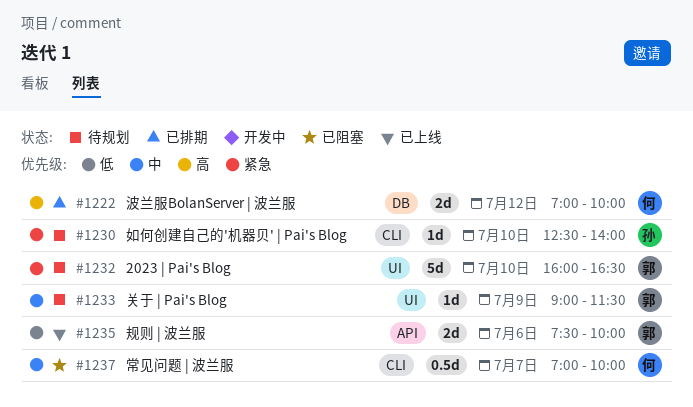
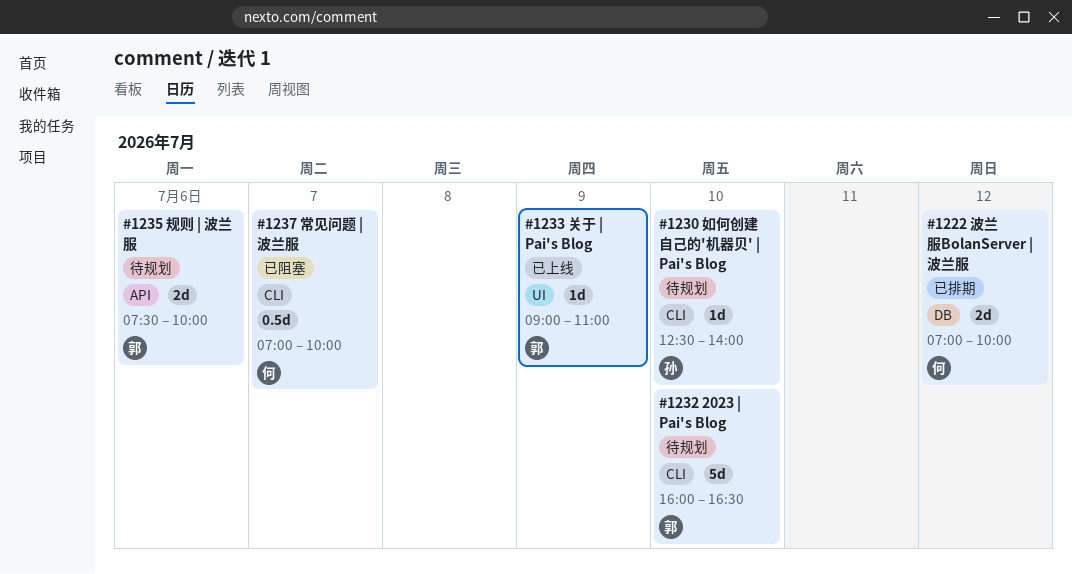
#1232, label: UI -> CLI
#1233, status: 待规划 -> 已上线
#1233, ends: 11:30 -> 11:00
#1235, status: 已上线 -> 待规划

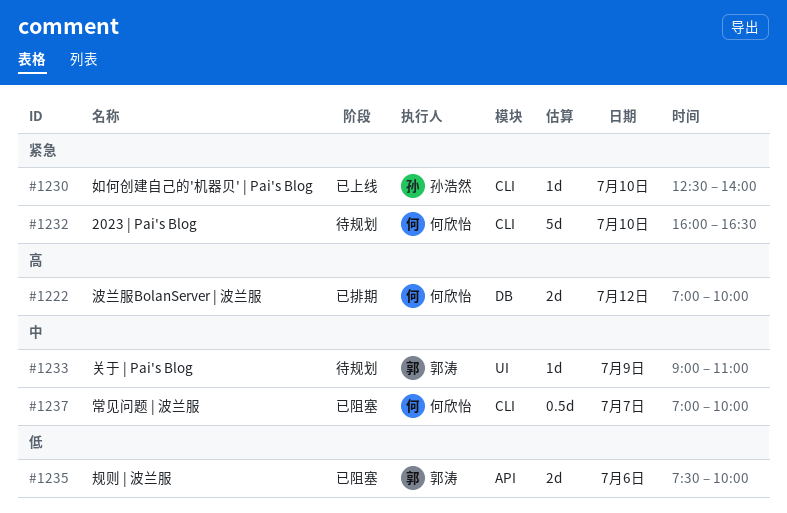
#1230, status: 待规划 -> 已上线
#1232, owner: 郭涛 -> 何欣怡
#1233, status: 已上线 -> 待规划
#1235, status: 待规划 -> 已阻塞

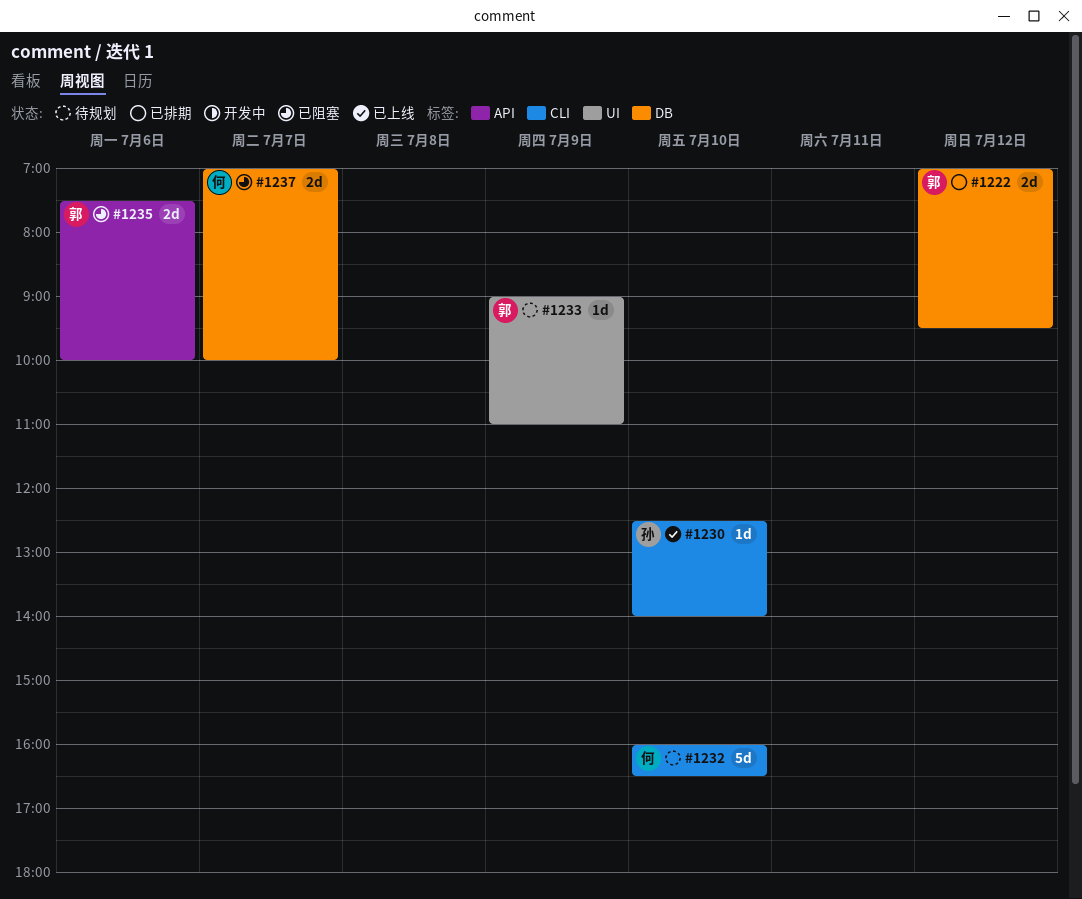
#1222, owner: 何欣怡 -> 郭涛
#1222, ends: 10:00 -> 09:30
#1237, label: CLI -> DB
#1237, estimate: 0.5d -> 2d

